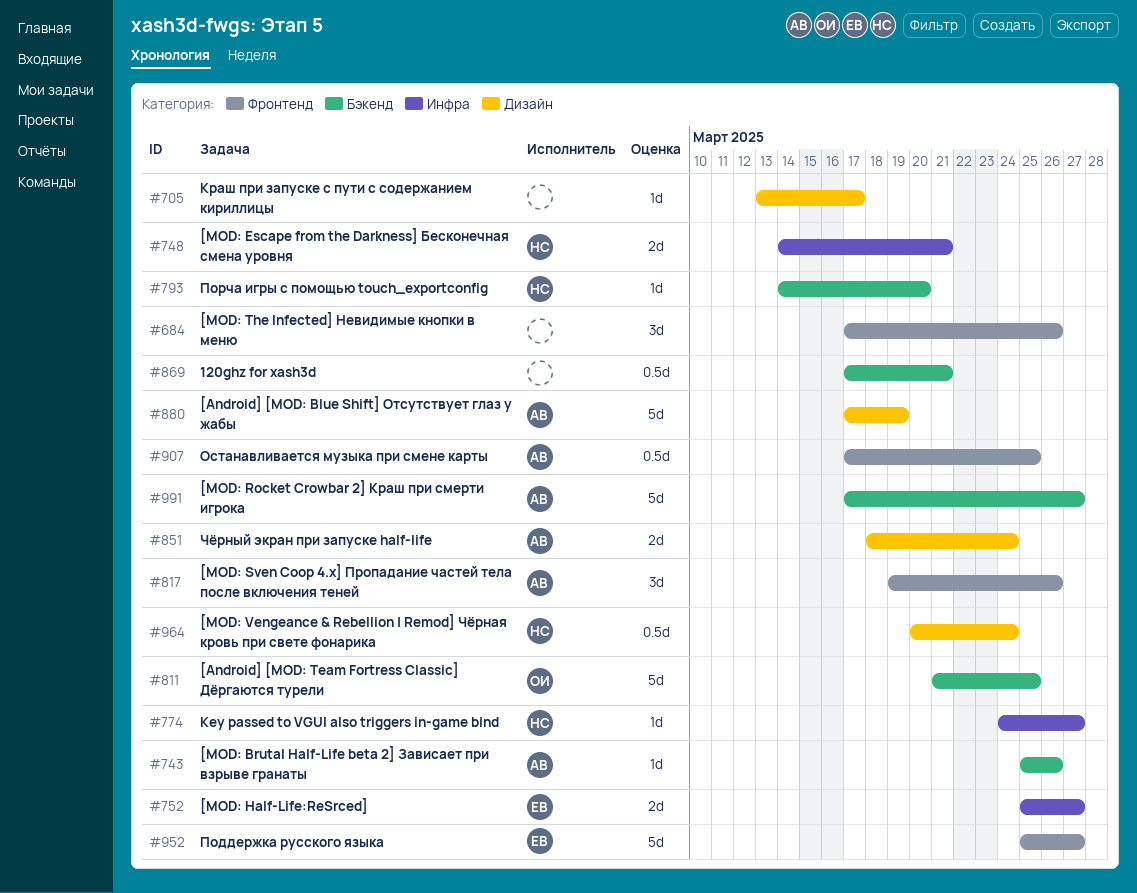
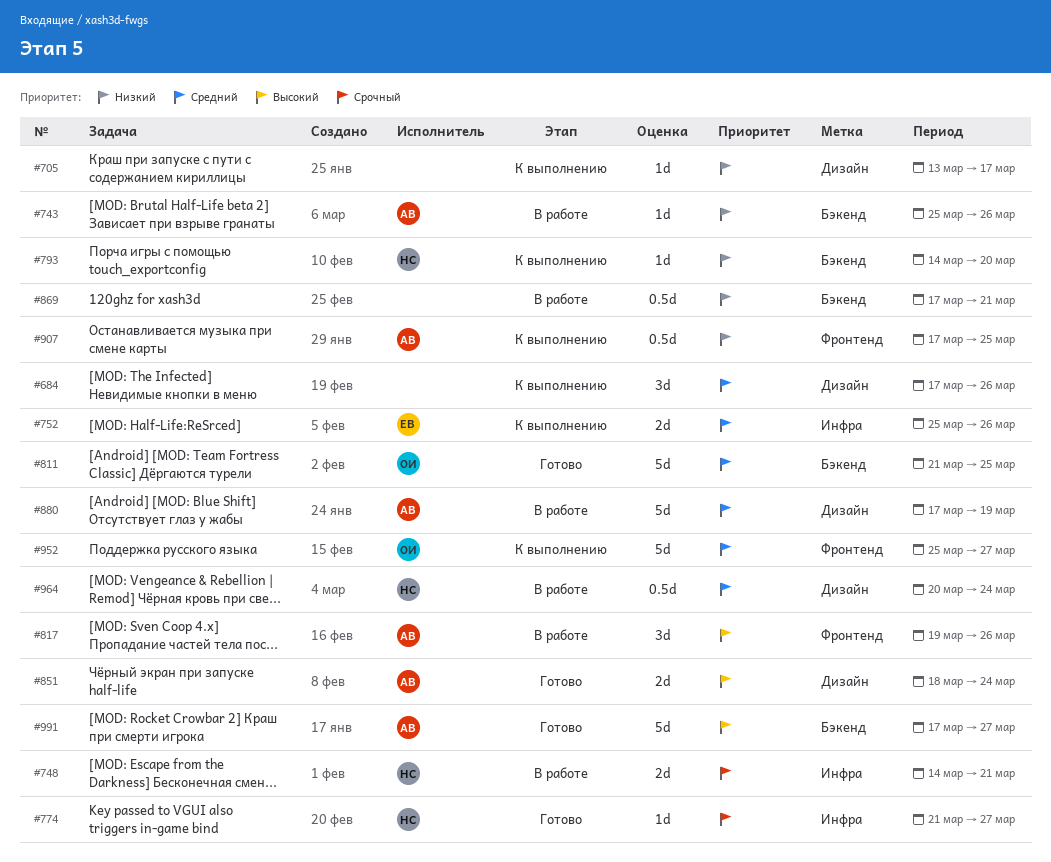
#684, label: Фронтенд -> Дизайн
#752, due: Mar 27 -> Mar 26
#774, start: Mar 24 -> Mar 21
#952, owner: ЕВ -> ОИ

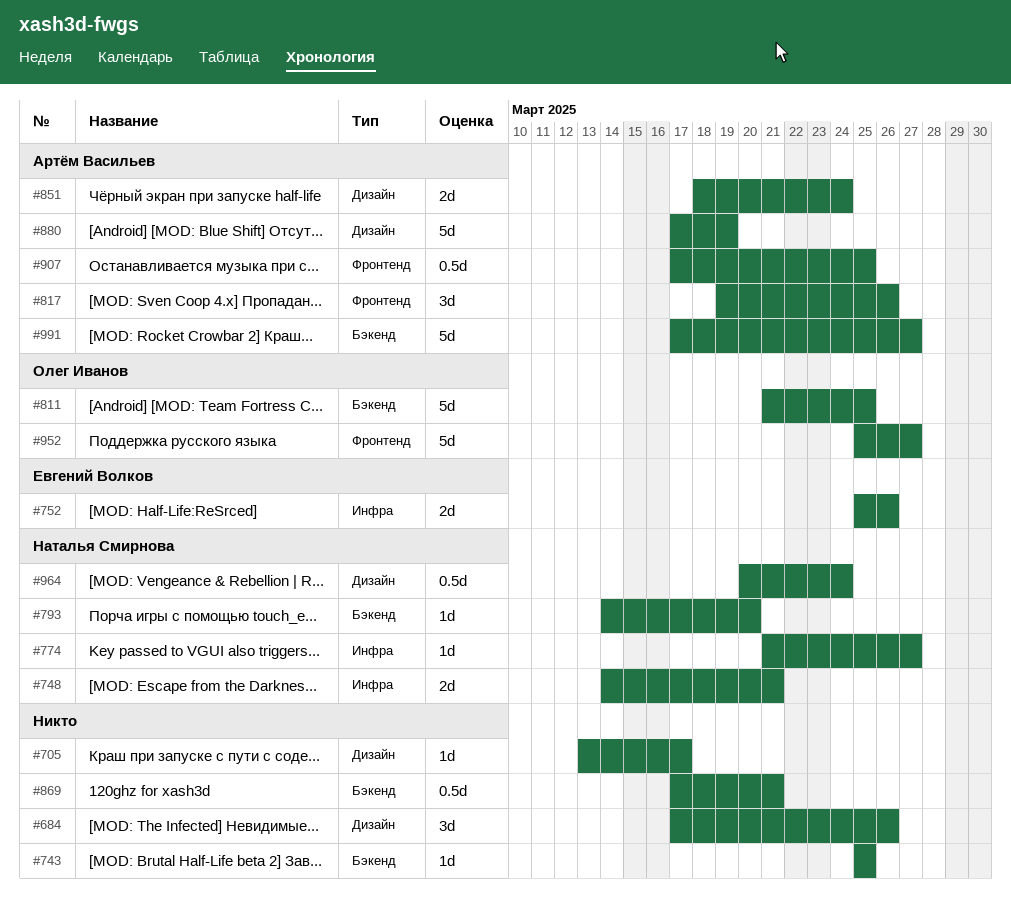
#743, owner: Артём Васильев -> none
#743, due: Mar 26 -> Mar 25

